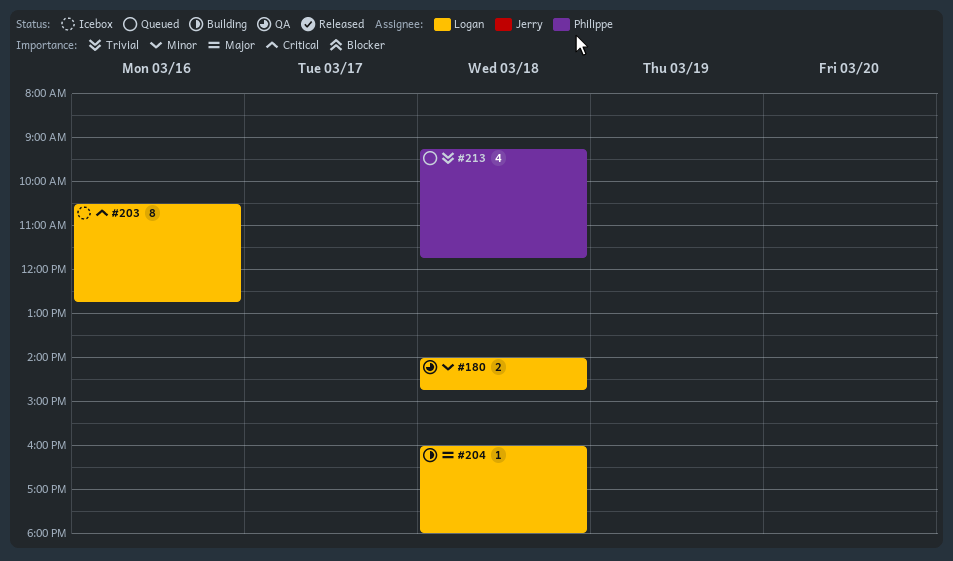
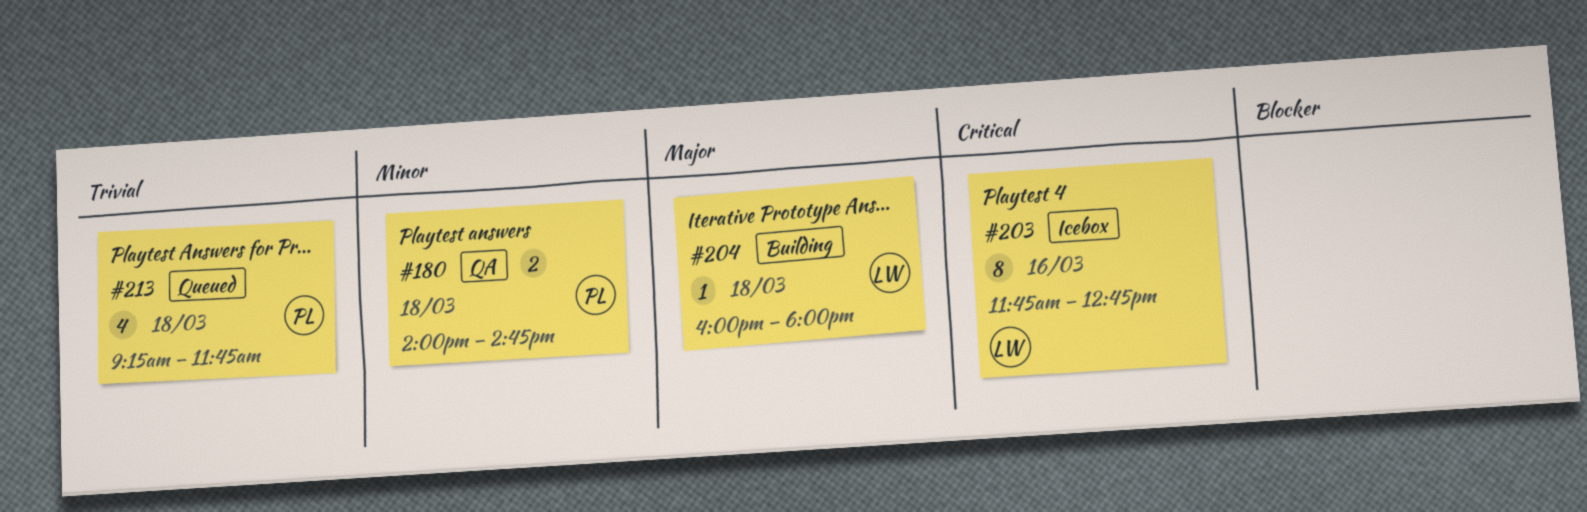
#180, owner: Logan -> Philippe
#203, begins: 10:30 -> 11:45

